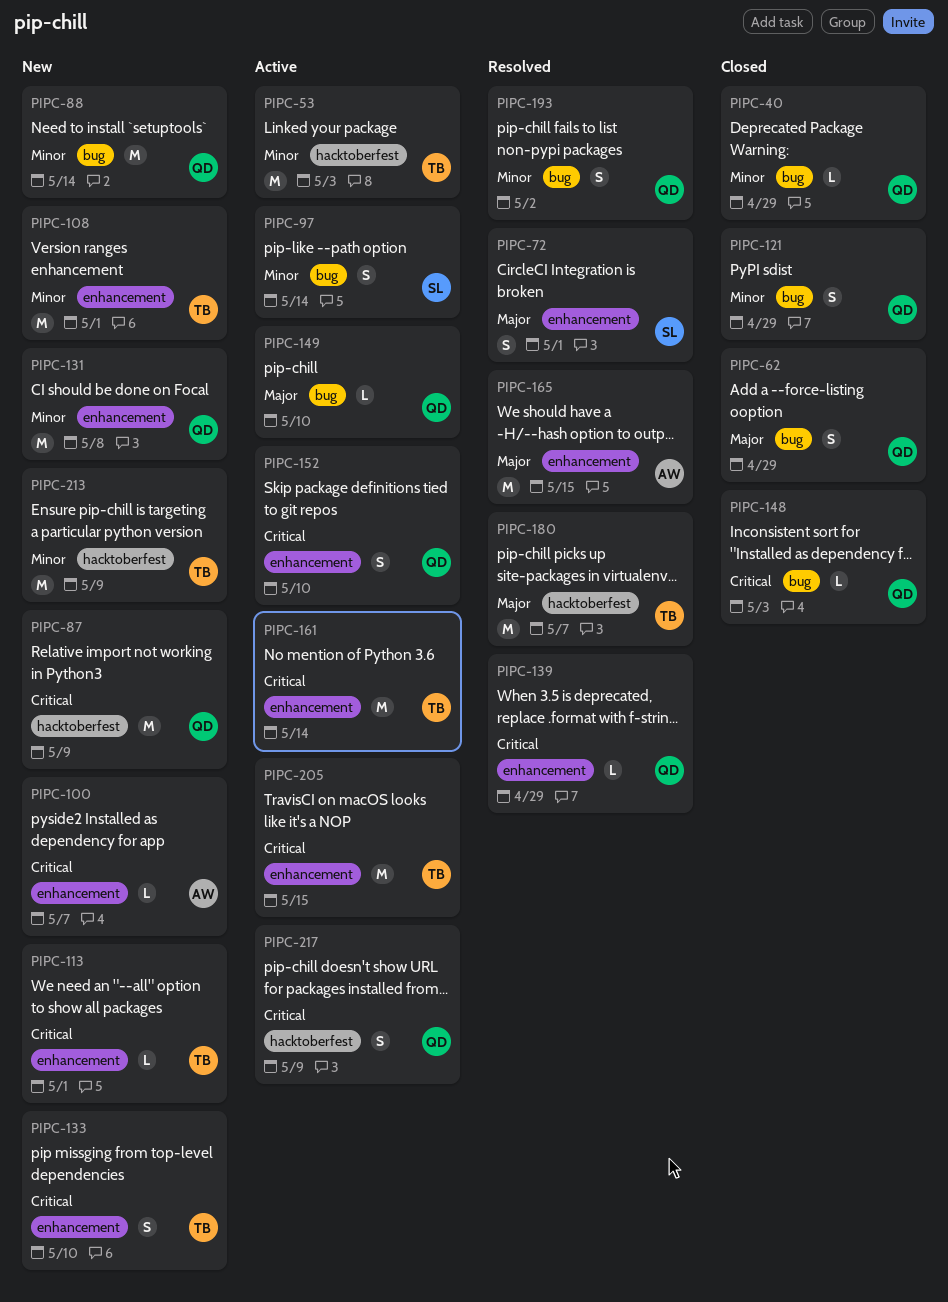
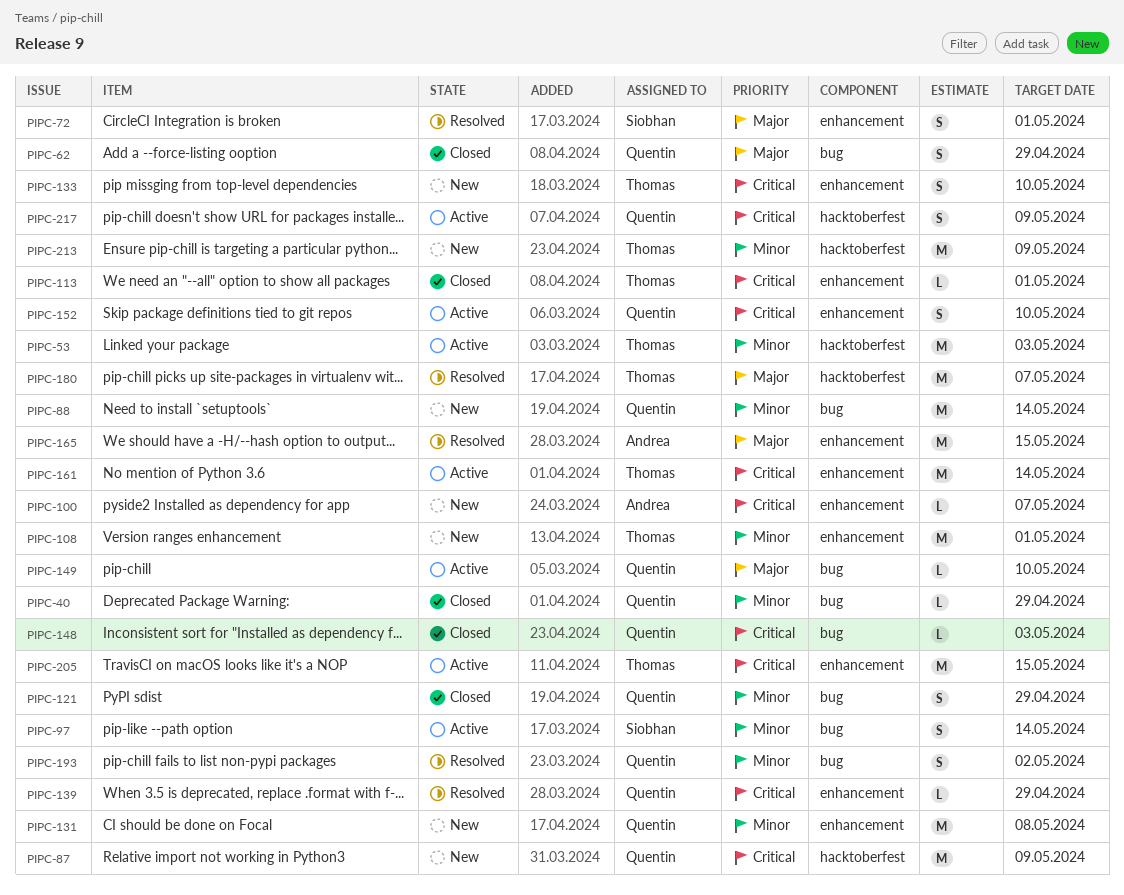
PIPC-113, status: New -> Closed

